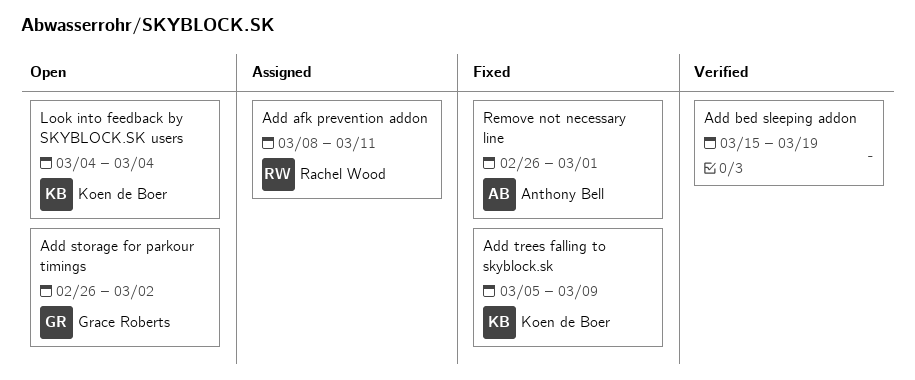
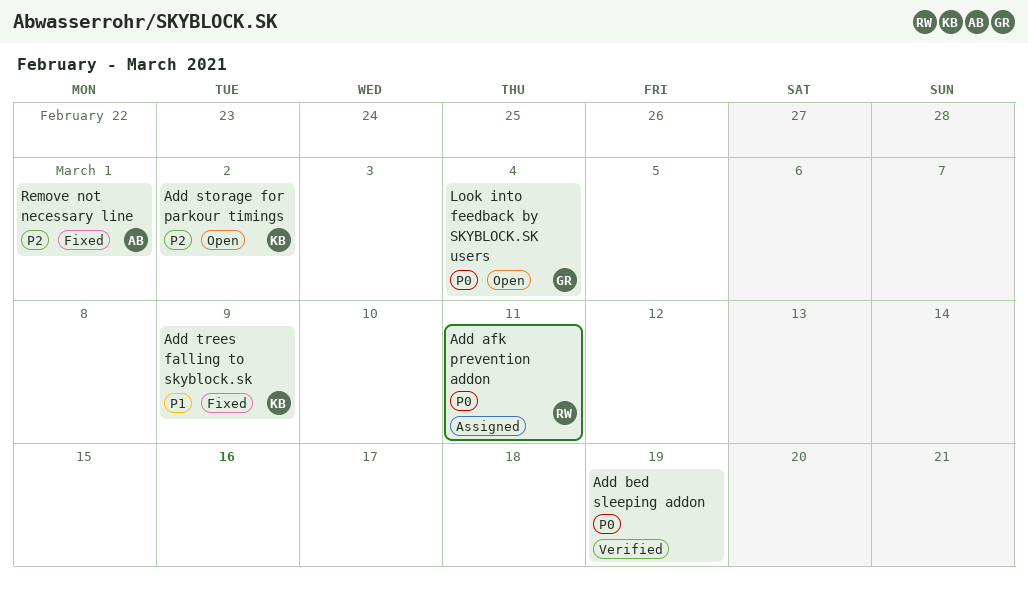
Add storage for parkour timings, owner: Grace Roberts -> Koen de Boer
Look into feedback by SKYBLOCK.SK users, owner: Koen de Boer -> Grace Roberts

